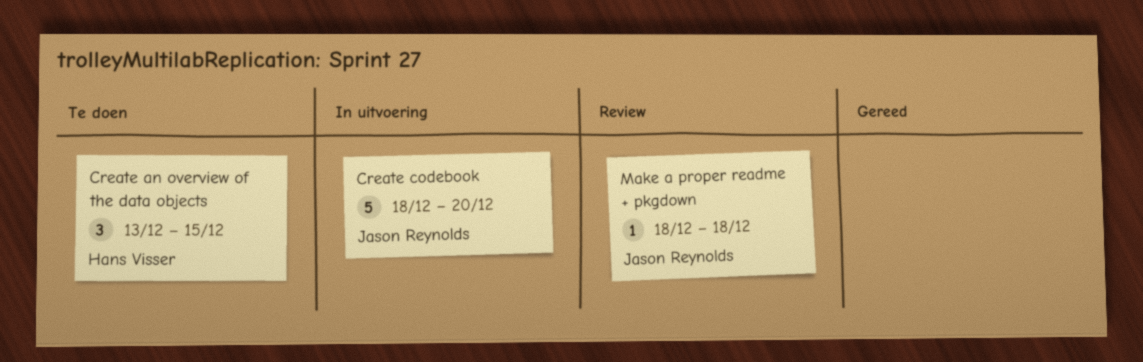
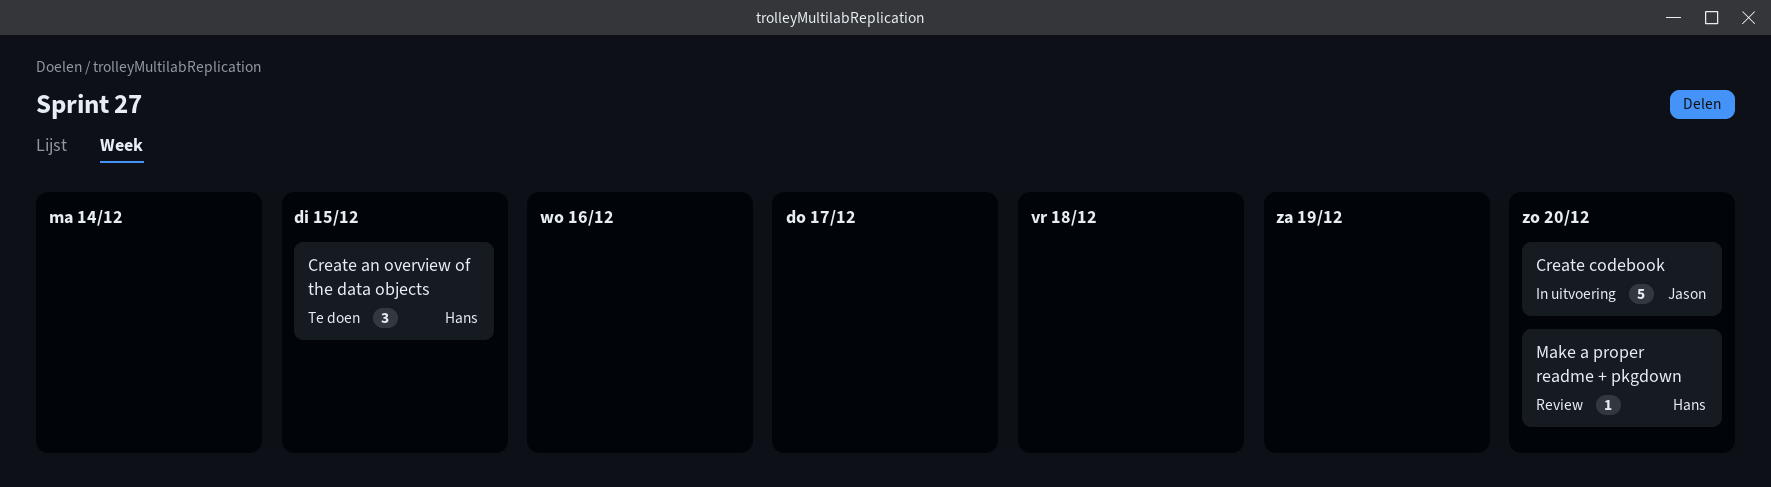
Make a proper readme + pkgdown, owner: Jason Reynolds -> Hans Visser
Make a proper readme + pkgdown, due: Dec 18 -> Dec 20

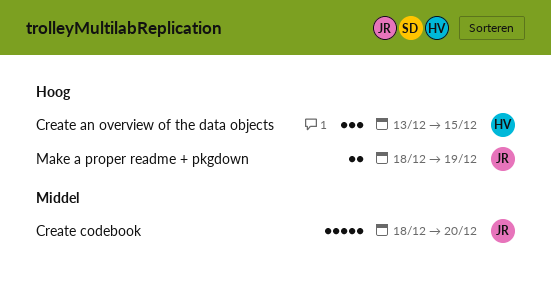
Make a proper readme + pkgdown, owner: Hans -> Jason
Make a proper readme + pkgdown, estimate: 1 -> 2
Make a proper readme + pkgdown, due: Dec 20 -> Dec 19

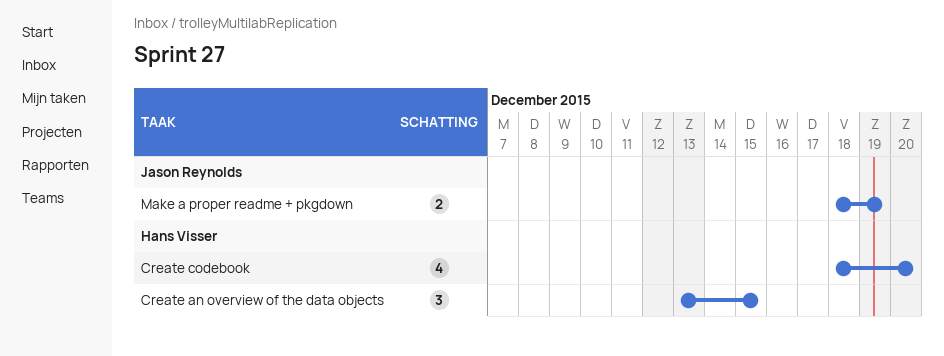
Create codebook, owner: Jason Reynolds -> Hans Visser
Create codebook, estimate: 5 -> 4

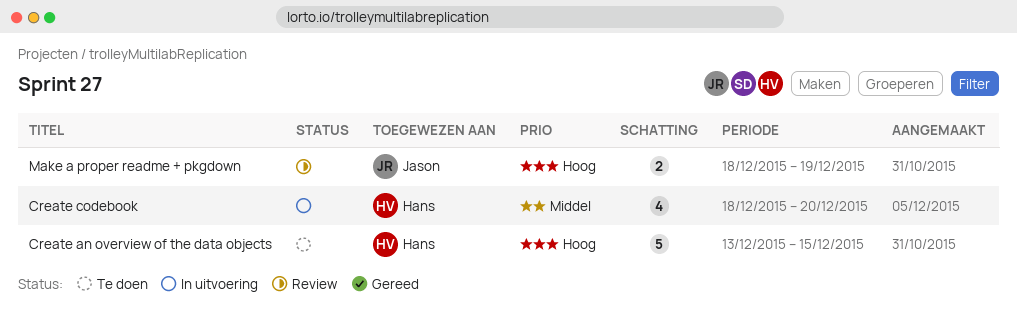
Create an overview of the data objects, estimate: 3 -> 5

